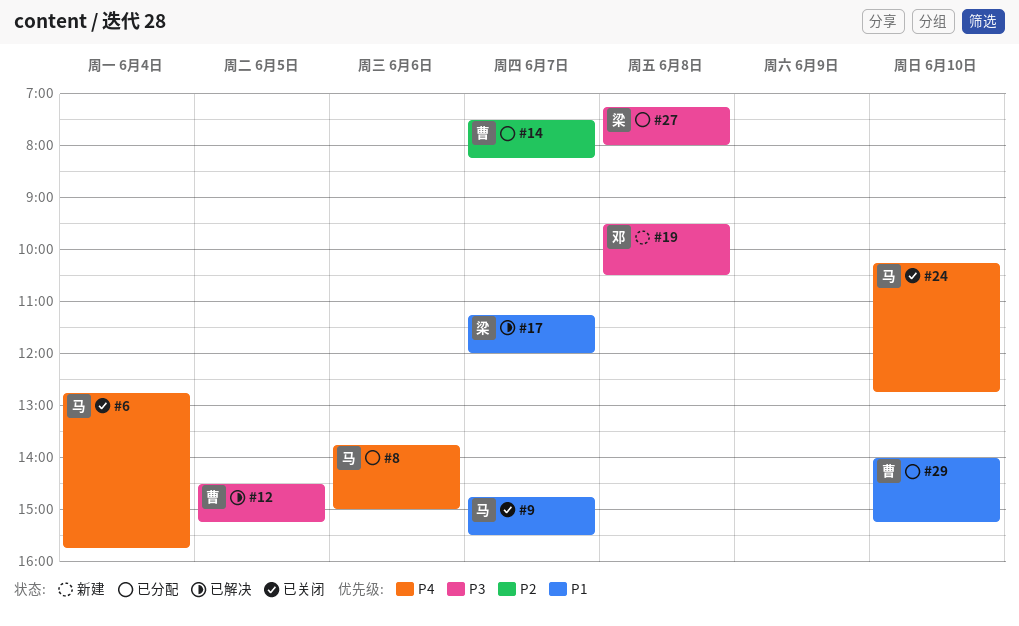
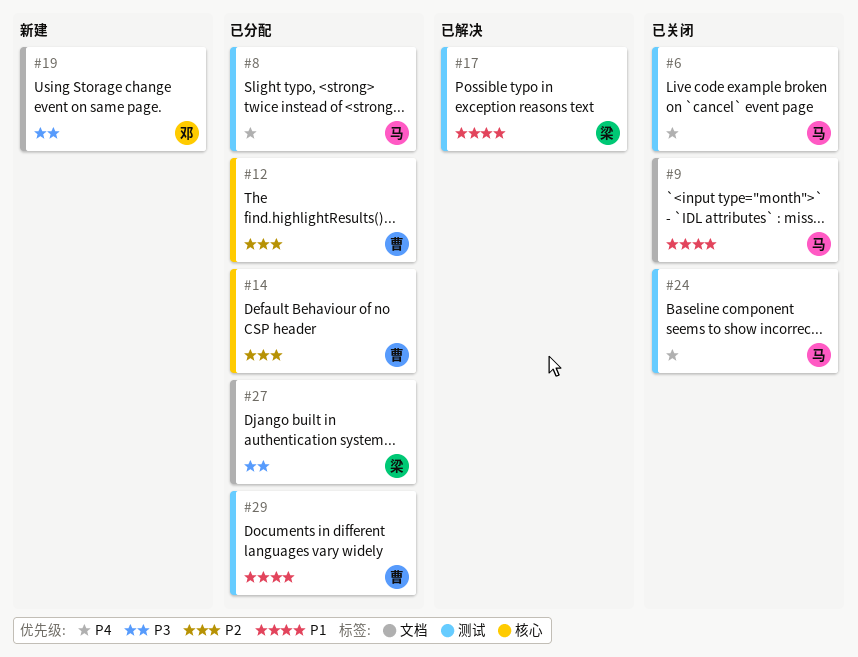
#12, status: 已解决 -> 已分配
#12, priority: P3 -> P2

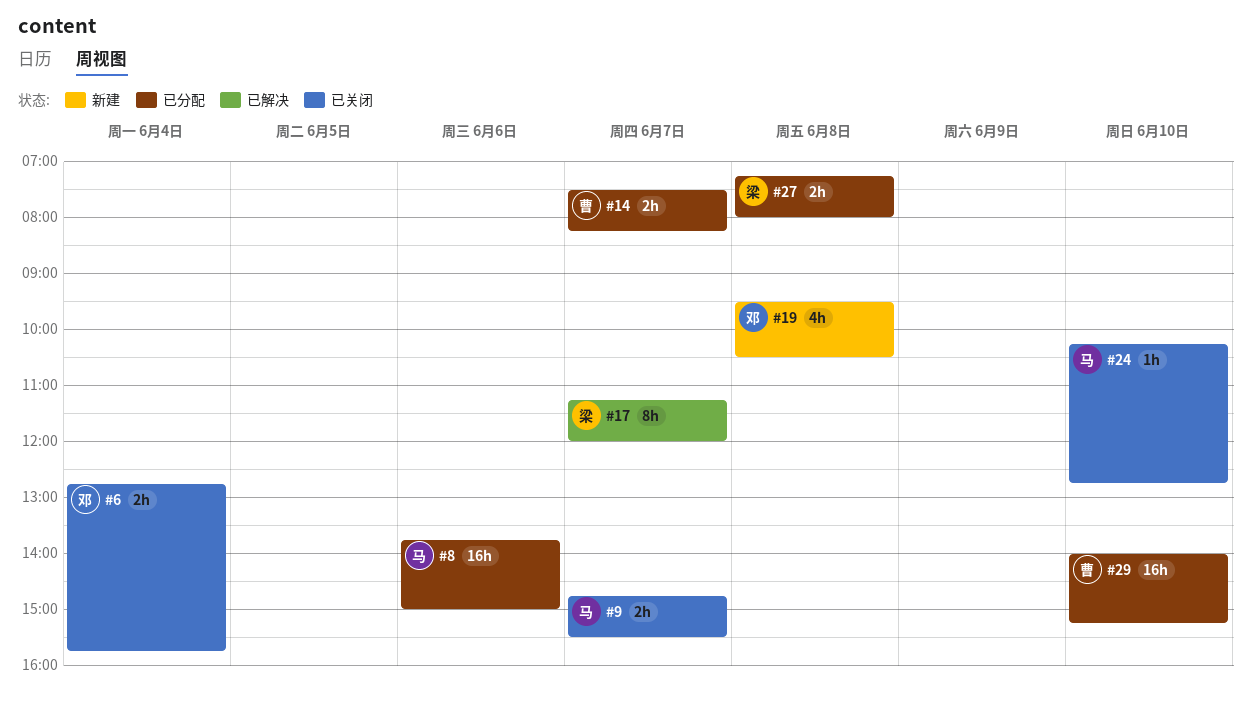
#6, owner: 马 -> 邓
#12: present -> none

